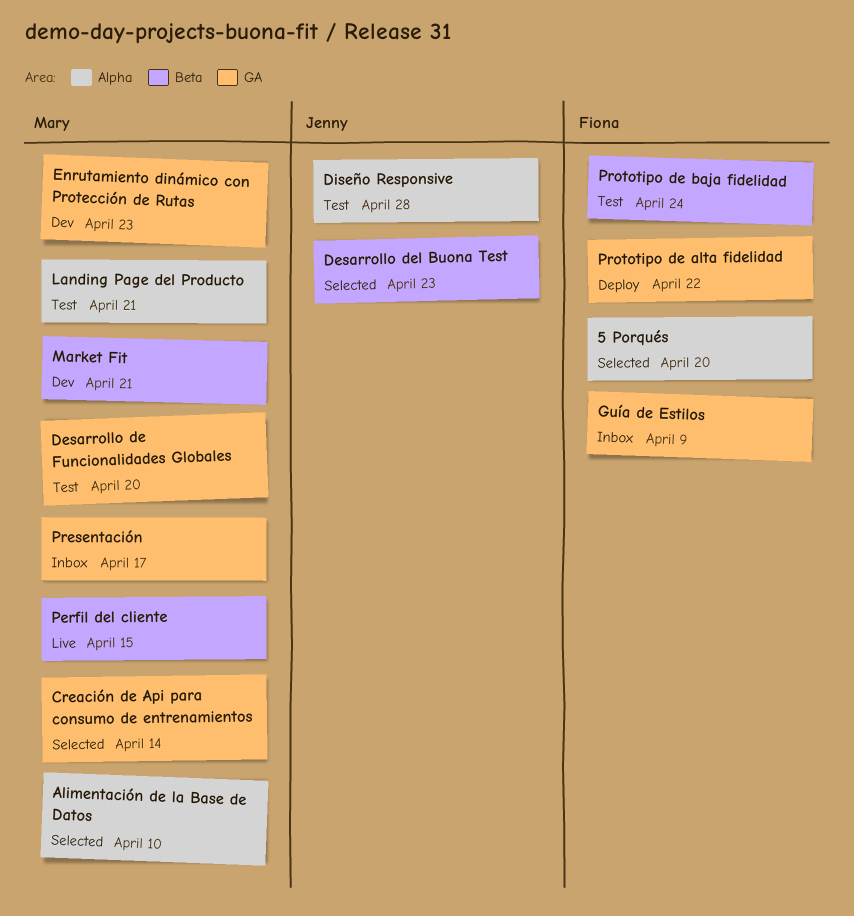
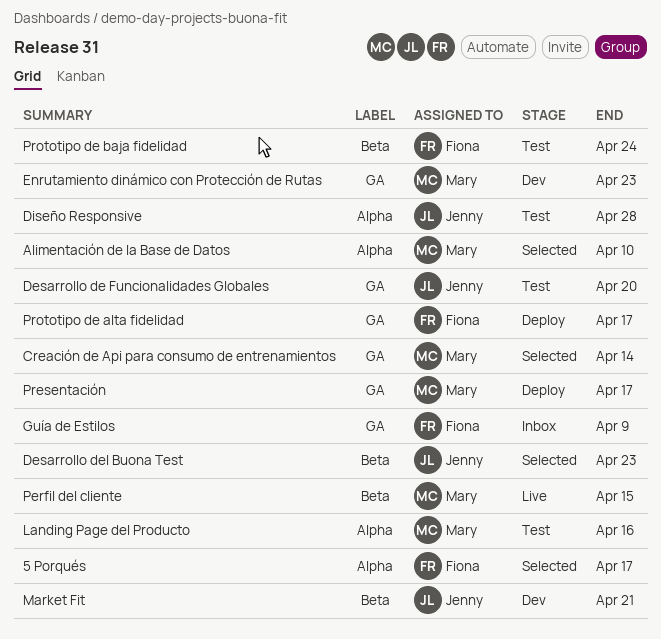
5 Porqués, due: Apr 20 -> Apr 17
Desarrollo de Funcionalidades Globales, owner: Mary -> Jenny
Landing Page del Producto, due: Apr 21 -> Apr 16
Market Fit, owner: Mary -> Jenny
Presentación, status: Inbox -> Deploy
Prototipo de alta fidelidad, due: Apr 22 -> Apr 17

